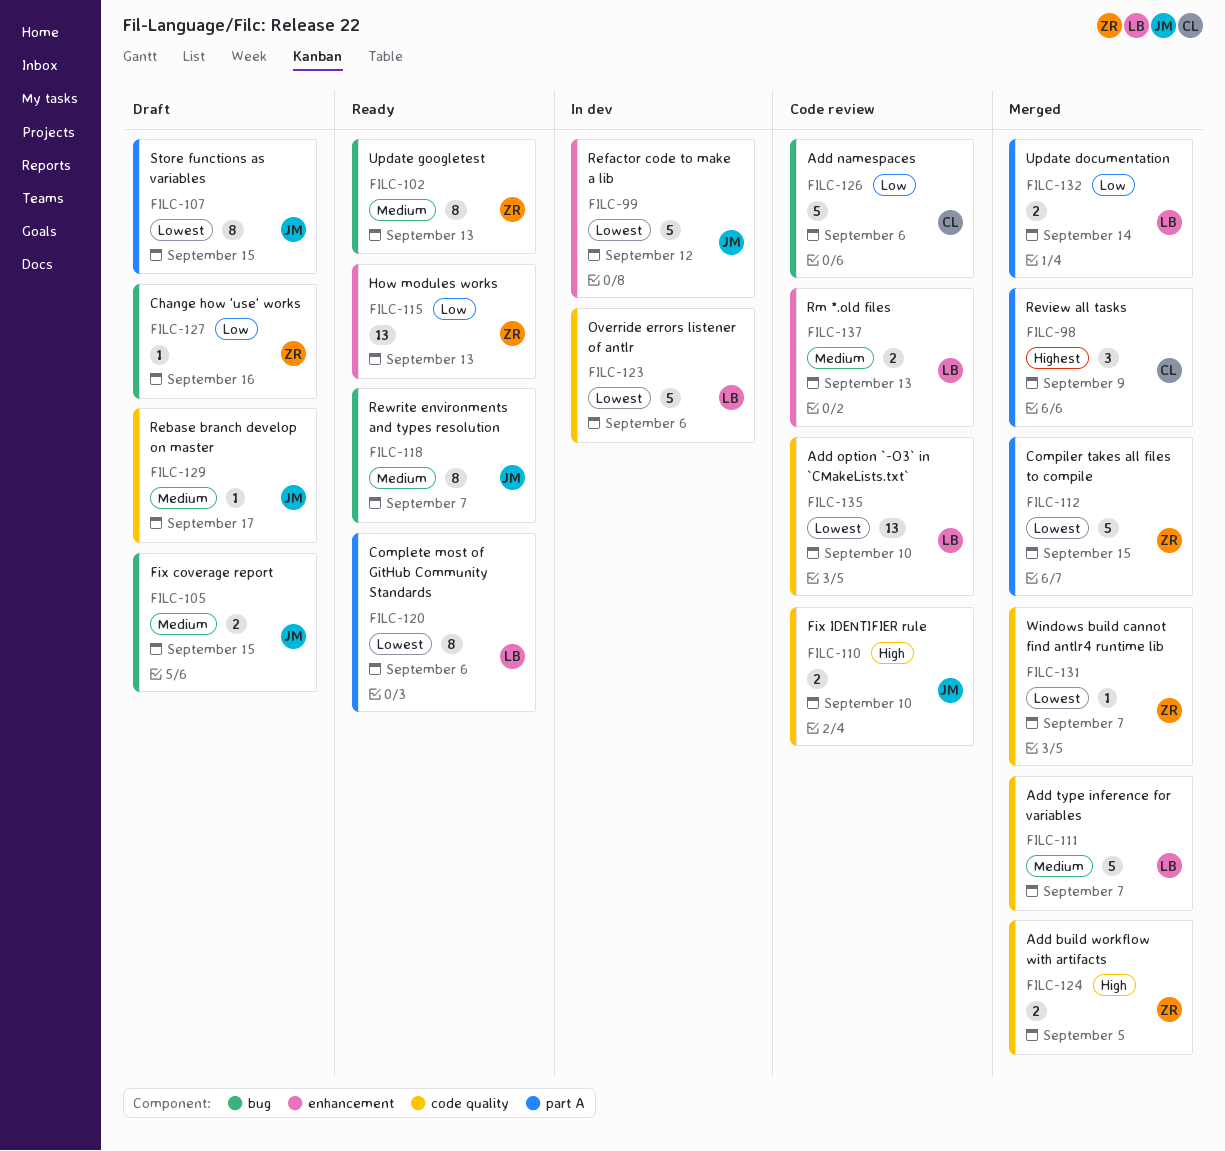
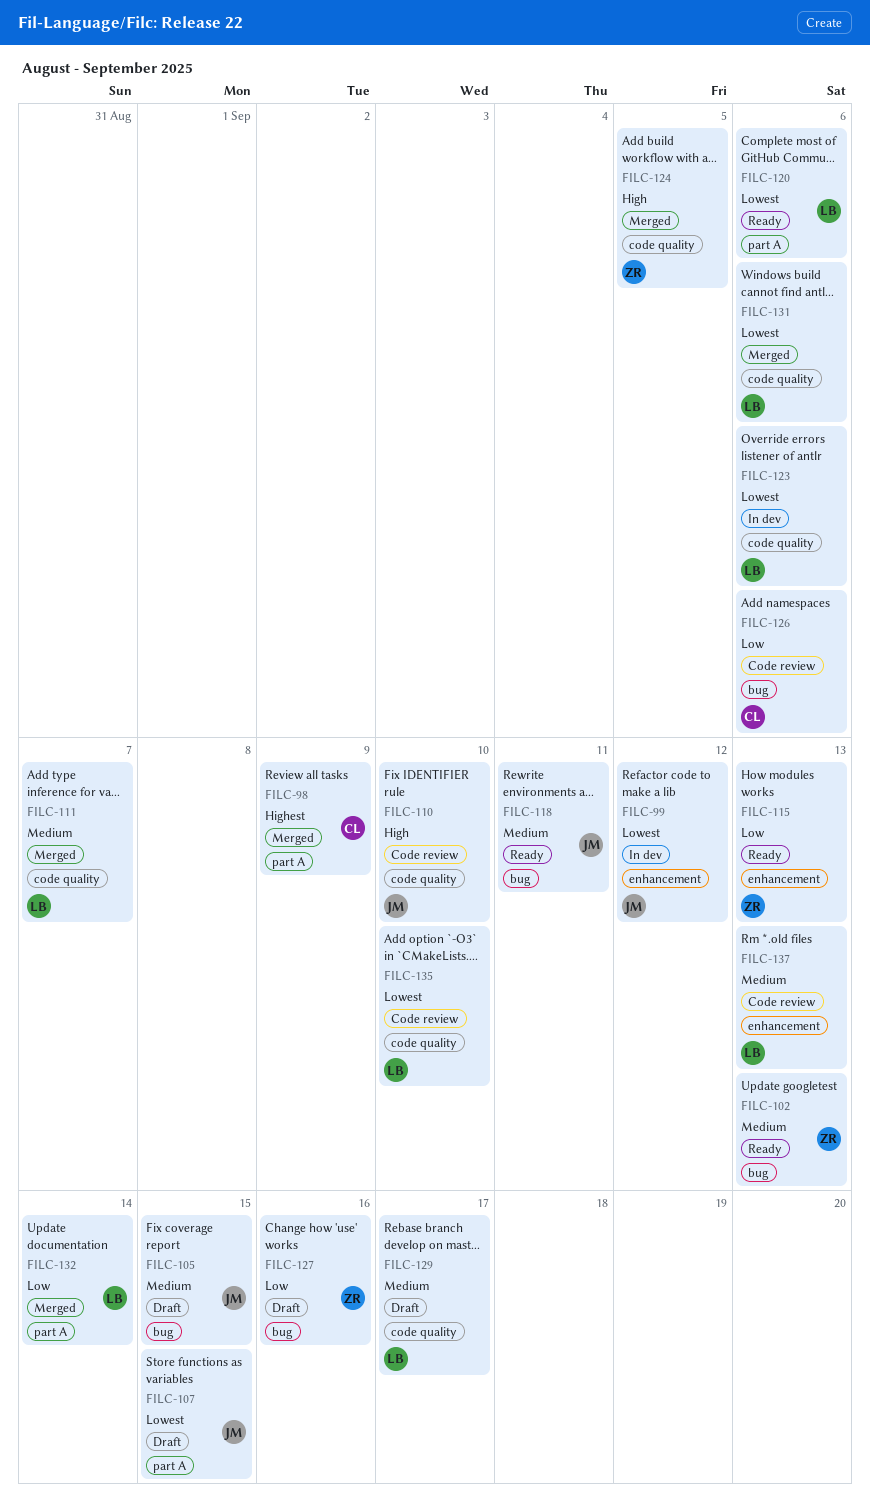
FILC-112: present -> none
FILC-118, due: Sep 7 -> Sep 11
FILC-129, owner: JM -> LB
FILC-131, owner: ZR -> LB
FILC-131, due: Sep 7 -> Sep 6

